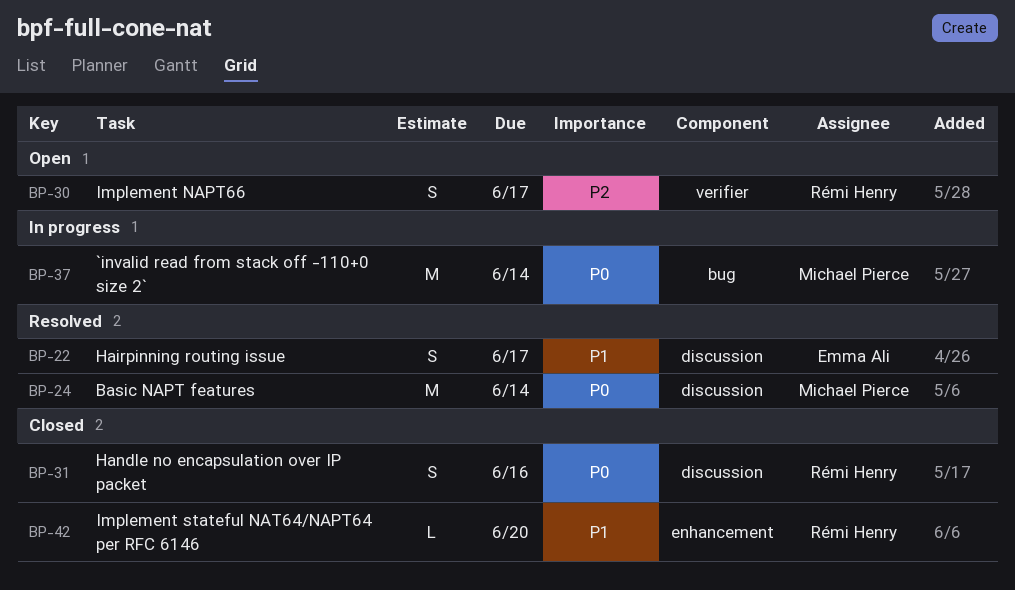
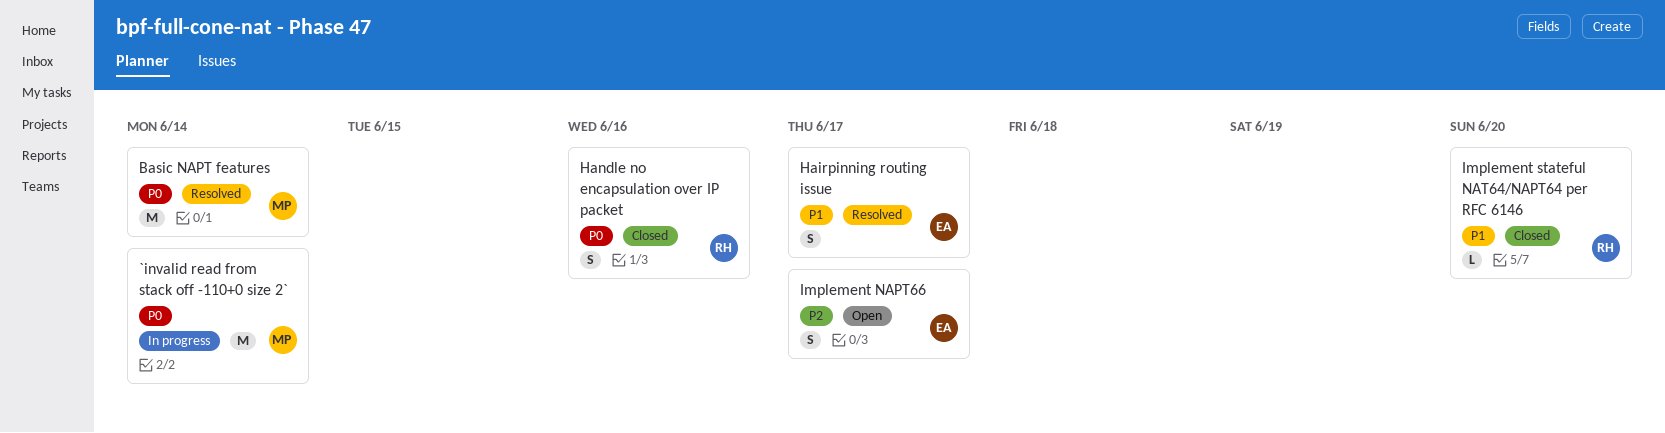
Implement NAPT66, owner: Rémi Henry -> Emma Ali

